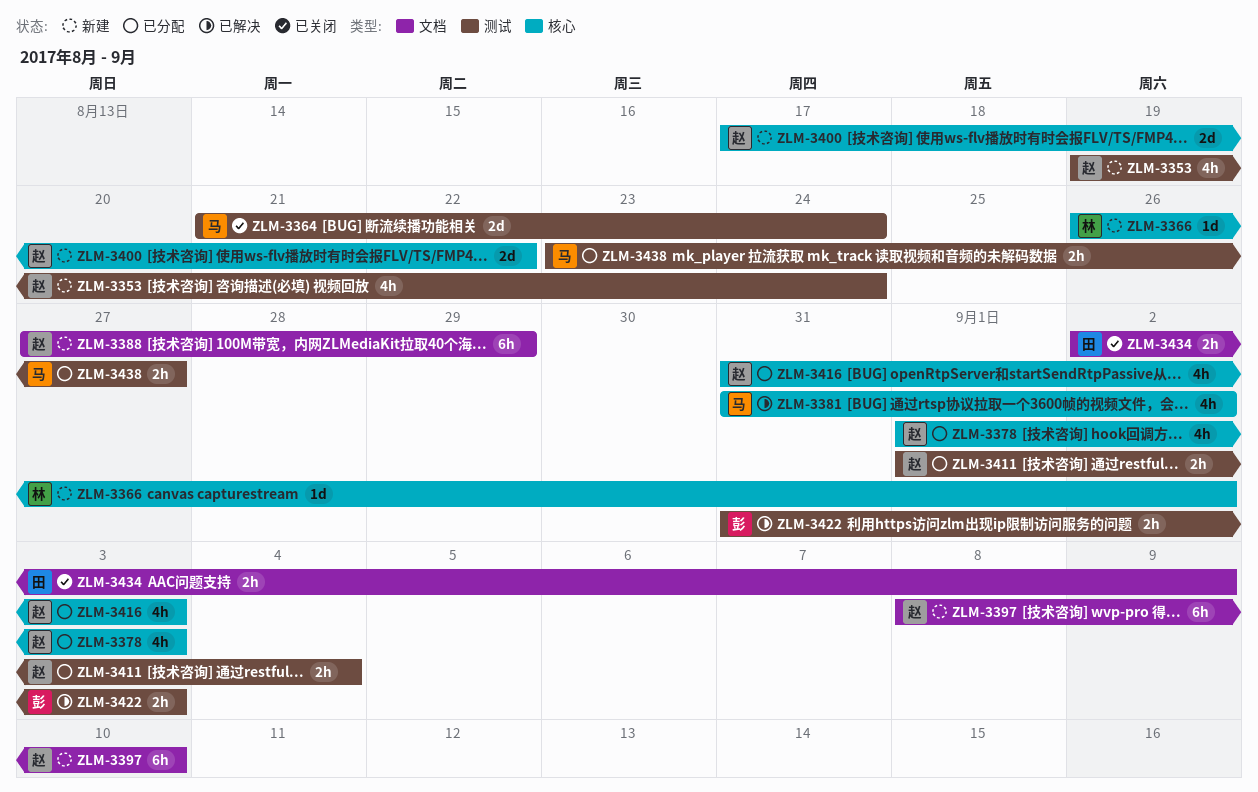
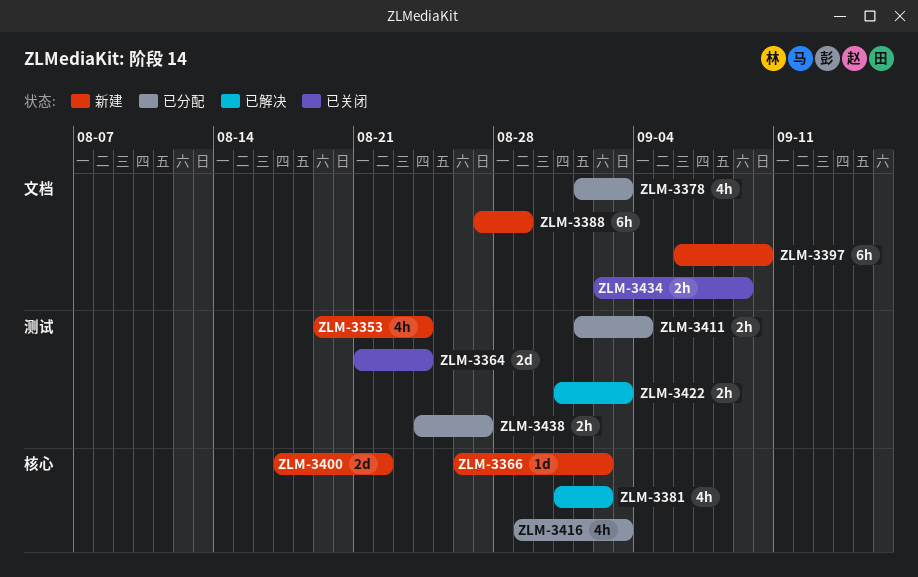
ZLM-3378, label: 核心 -> 文档
ZLM-3397, start: Sep 8 -> Sep 6
ZLM-3416, start: Aug 31 -> Aug 29
ZLM-3438, start: Aug 23 -> Aug 24

